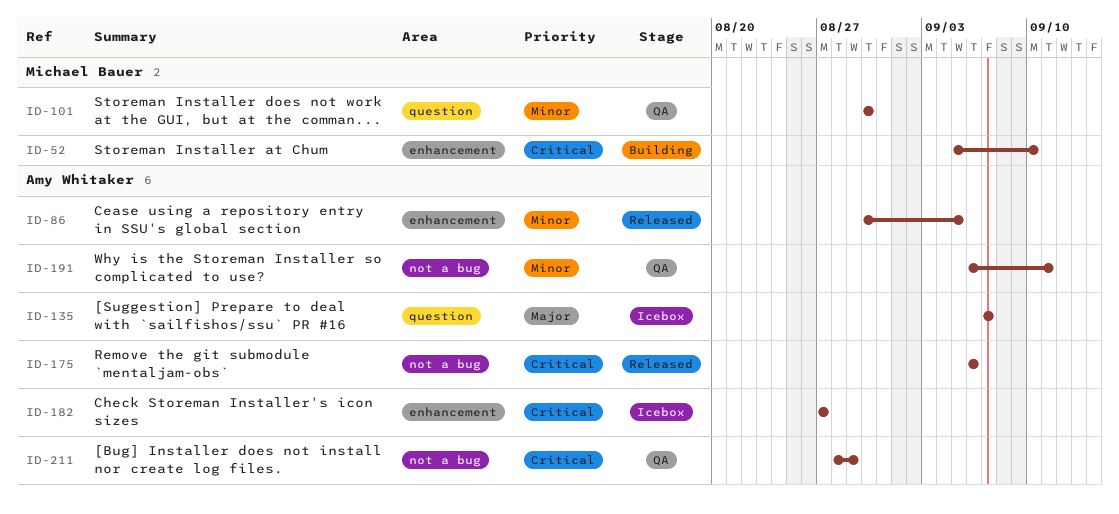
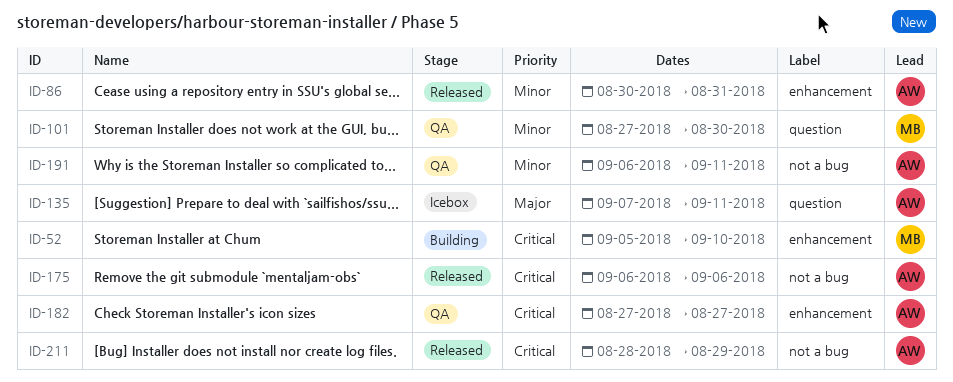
ID-86, due: Sep 5 -> Aug 31
ID-101, start: Aug 30 -> Aug 27
ID-135, due: Sep 7 -> Sep 11
ID-182, status: Icebox -> QA
ID-211, status: QA -> Released

